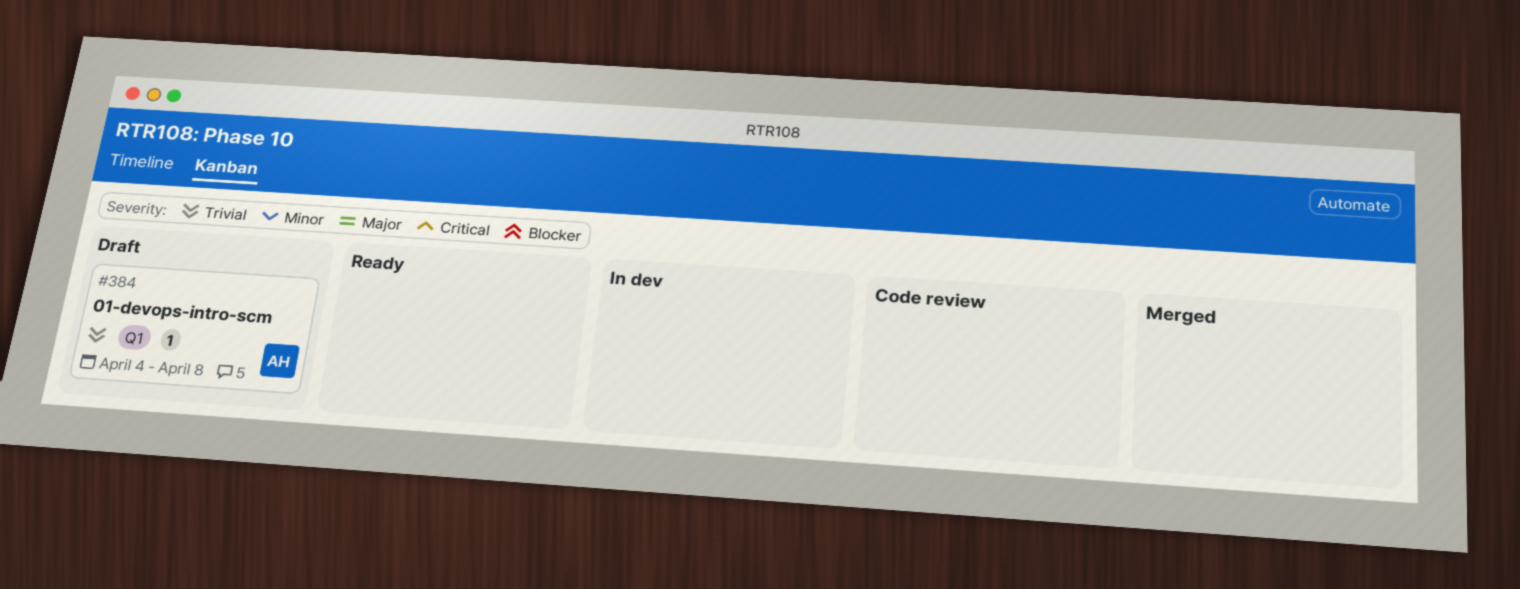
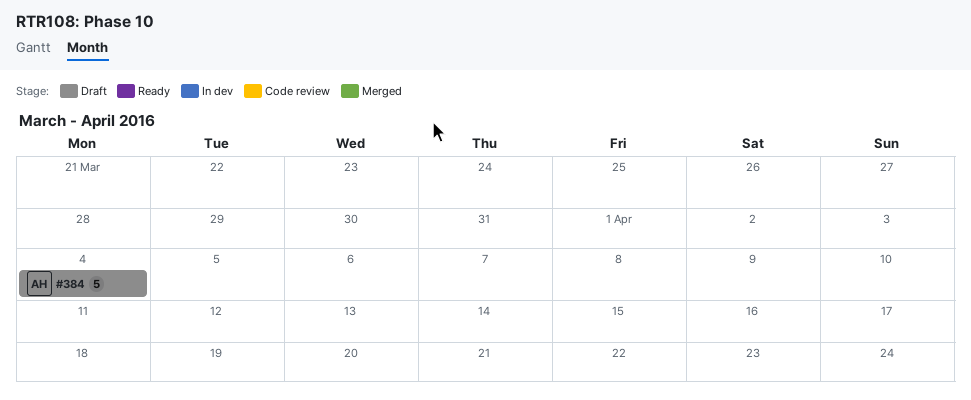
#384, estimate: 1 -> 5
#384, due: Apr 8 -> Apr 4

